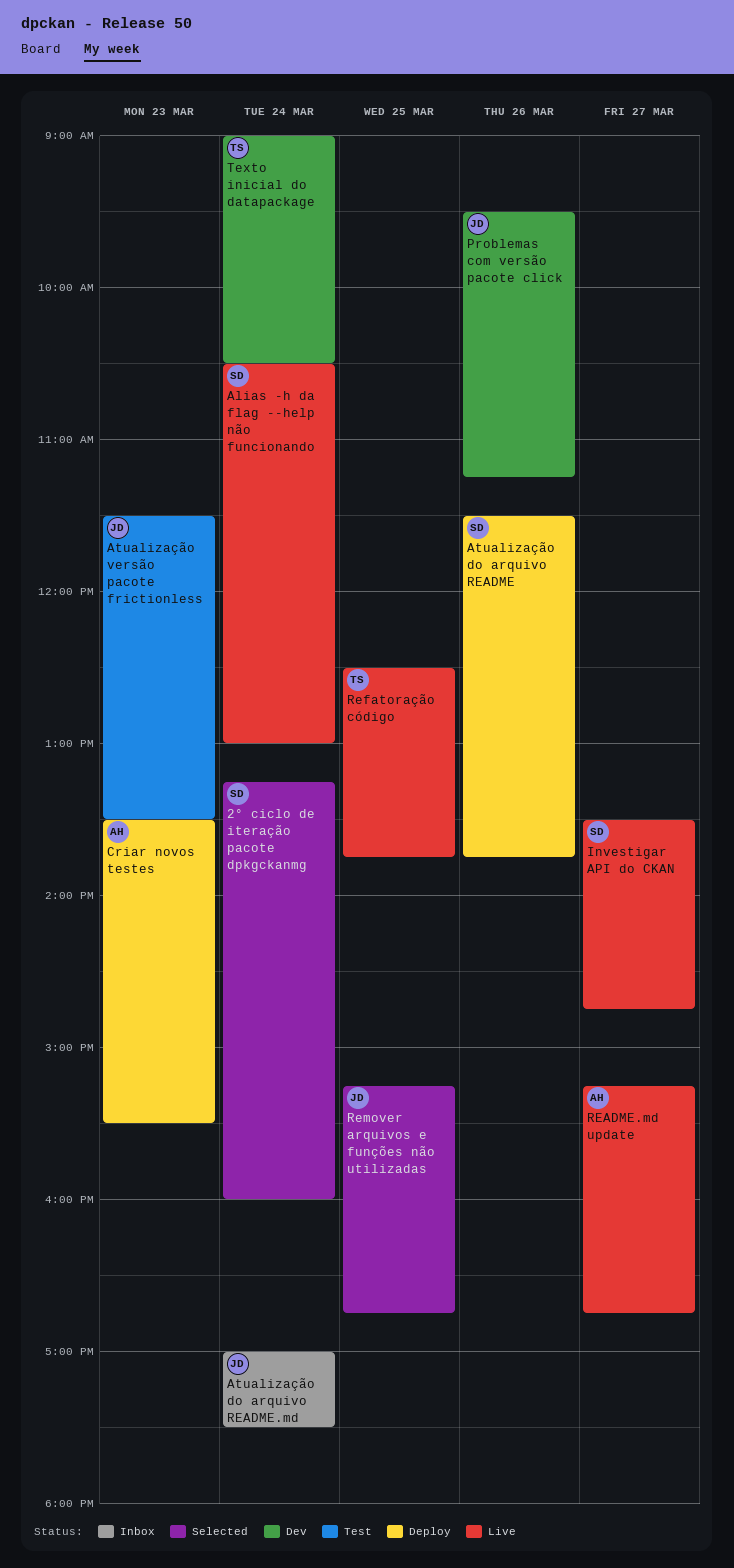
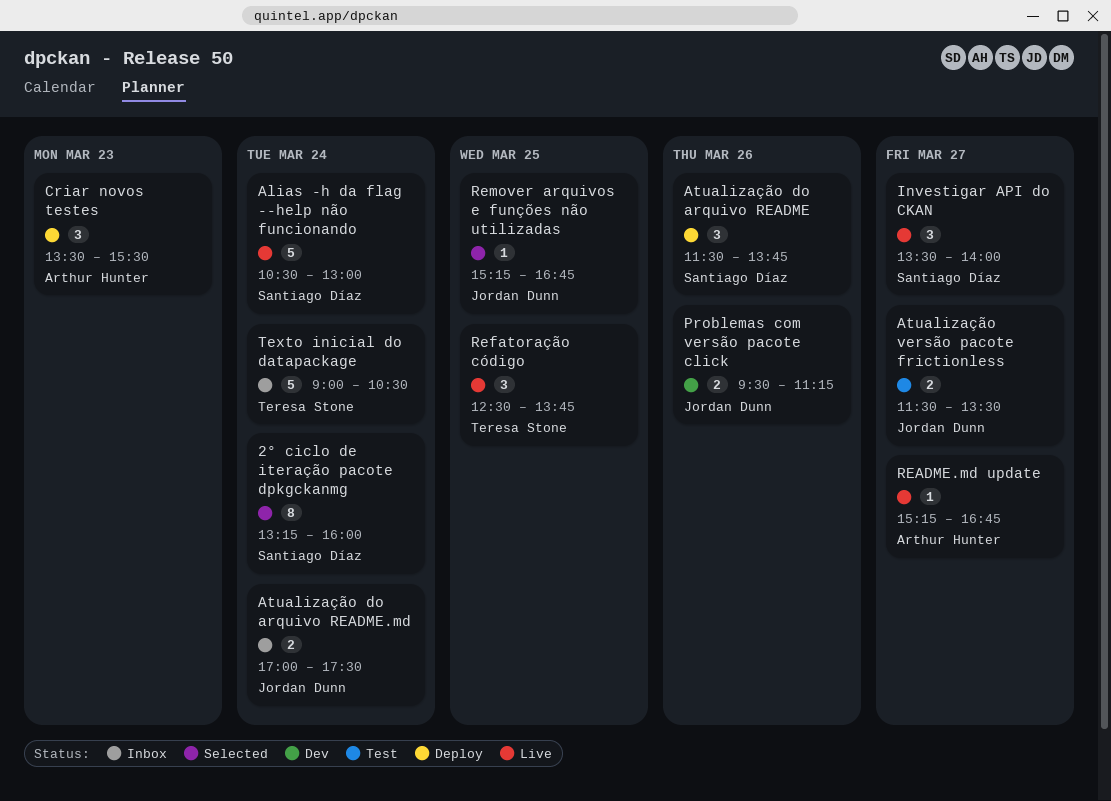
Atualização versão pacote frictionless, day: Mar 23 -> Mar 27
Investigar API do CKAN, ends: 14:45 -> 14:00
Texto inicial do datapackage, status: Dev -> Inbox

